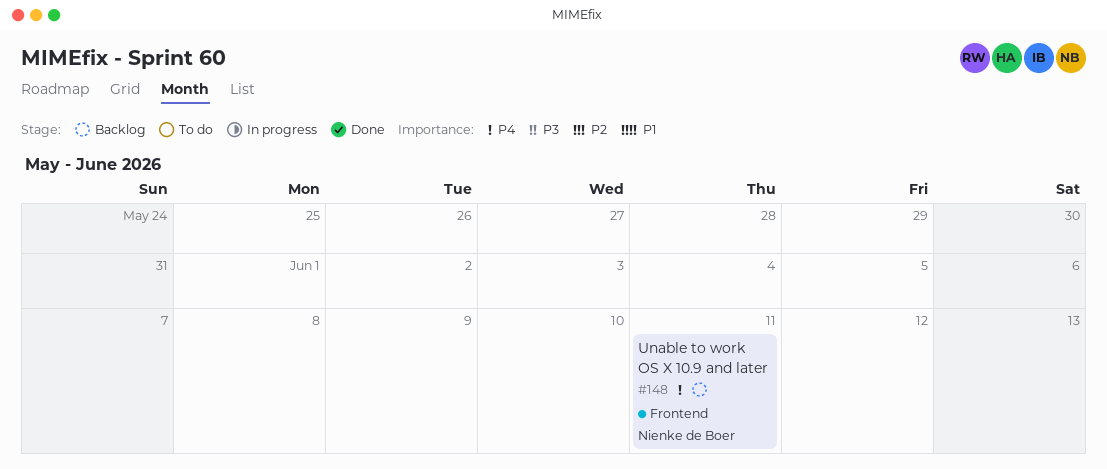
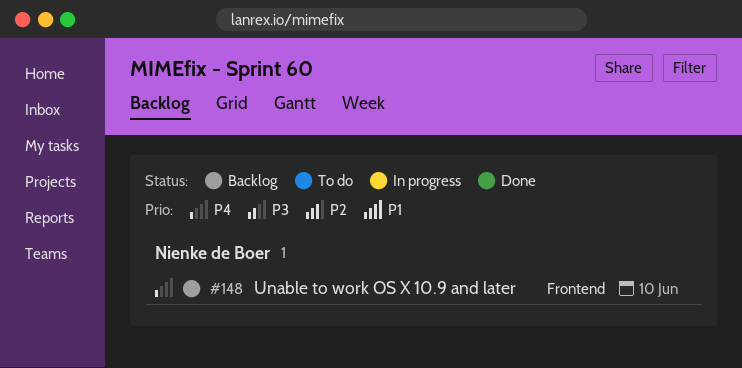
#148, due: Jun 11 -> Jun 10

